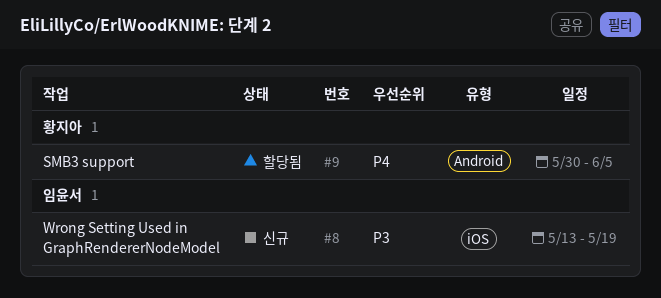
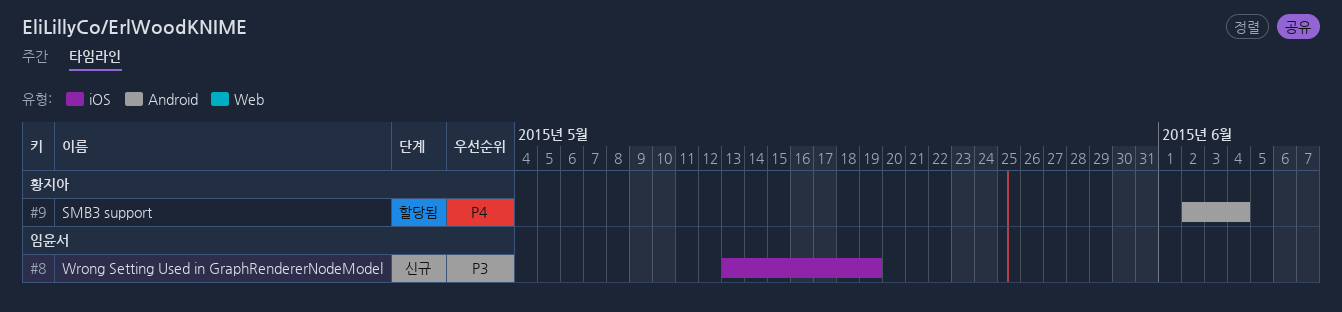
#9, start: May 30 -> Jun 2
#9, due: Jun 5 -> Jun 4

